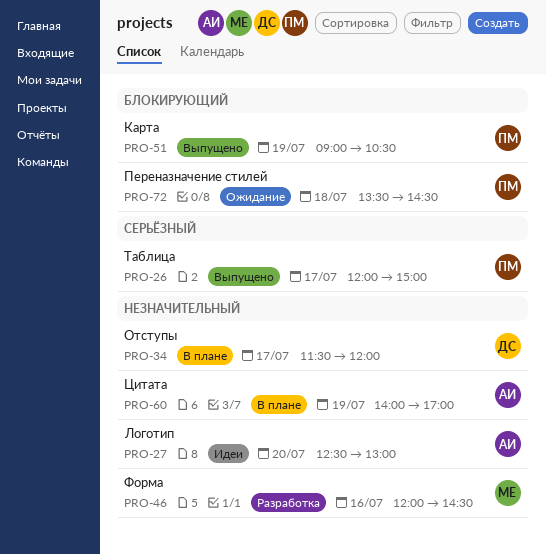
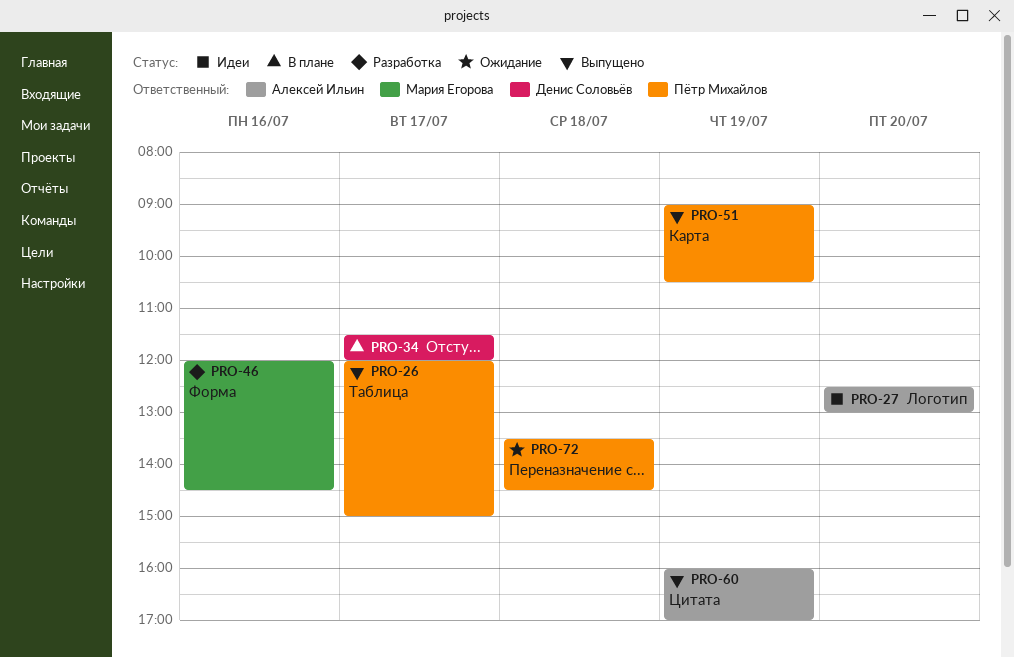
PRO-60, status: В плане -> Выпущено
PRO-60, begins: 14:00 -> 16:00

